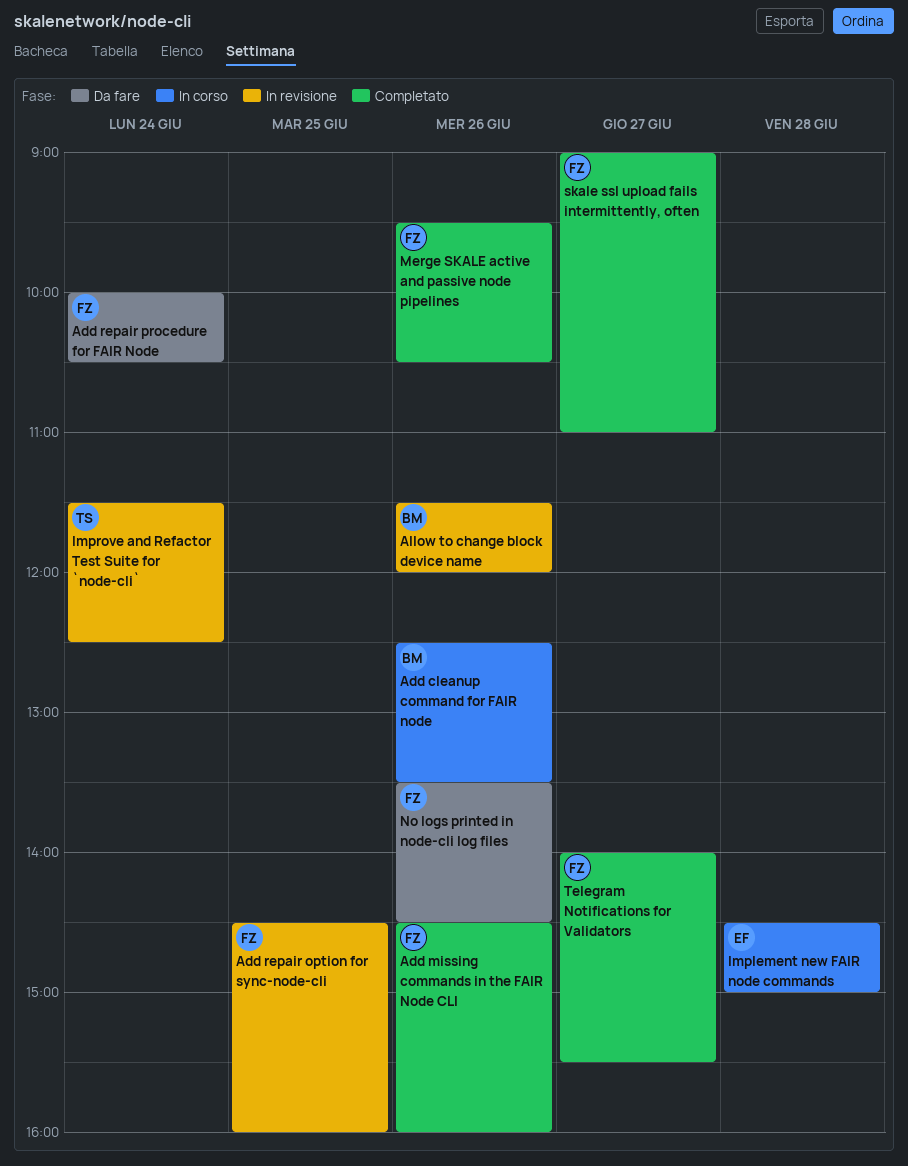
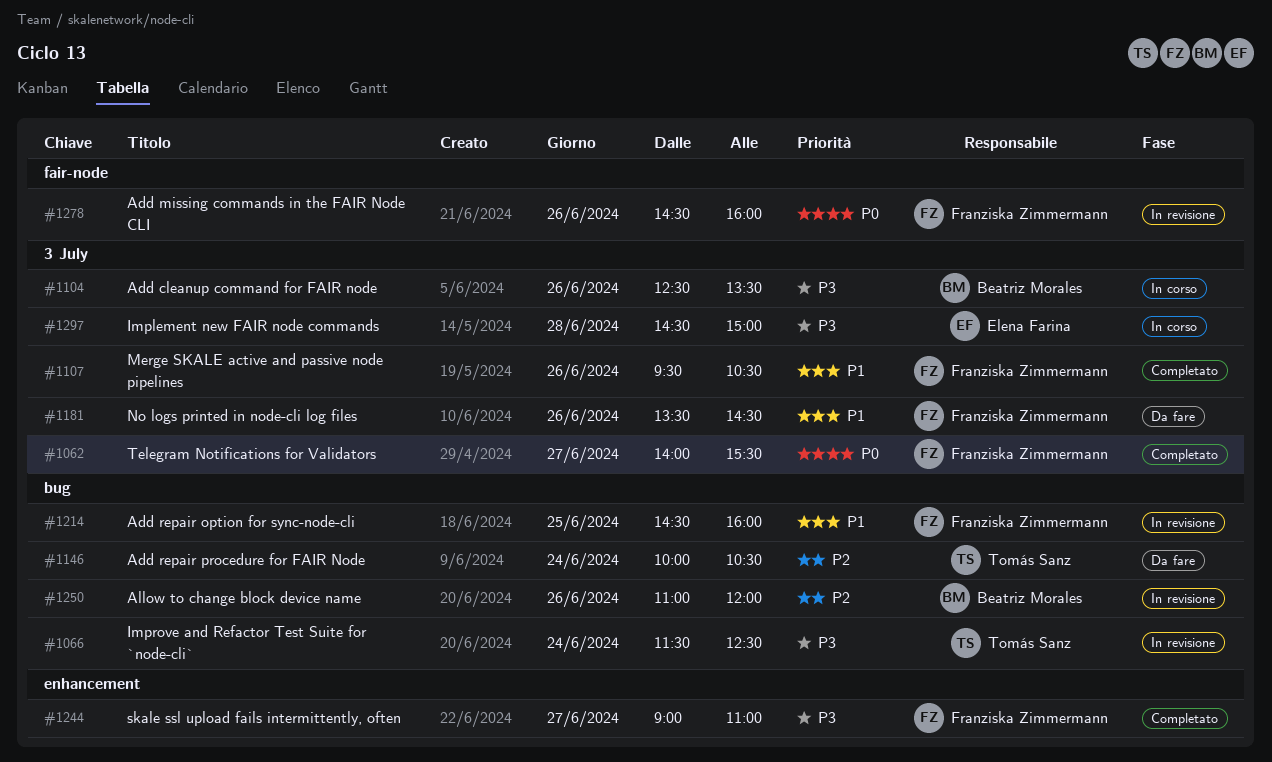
Add missing commands in the FAIR Node CLI, status: Completato -> In revisione
Add repair procedure for FAIR Node, owner: Franziska Zimmermann -> Tomás Sanz
Allow to change block device name, begins: 11:30 -> 11:00

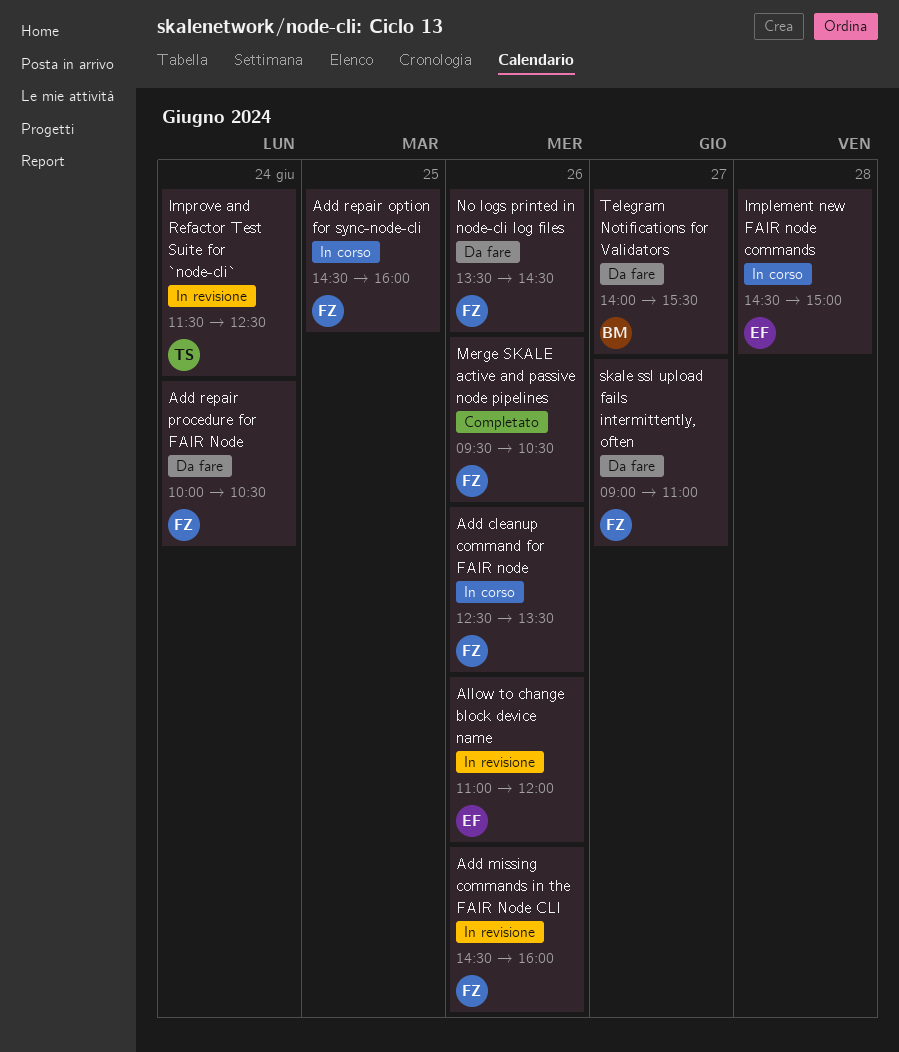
Add cleanup command for FAIR node, owner: Beatriz Morales -> Franziska Zimmermann
Add repair option for sync-node-cli, status: In revisione -> In corso
Add repair procedure for FAIR Node, owner: Tomás Sanz -> Franziska Zimmermann
Allow to change block device name, owner: Beatriz Morales -> Elena Farina
skale ssl upload fails intermittently, often, status: Completato -> Da fare
Telegram Notifications for Validators, status: Completato -> Da fare
Telegram Notifications for Validators, owner: Franziska Zimmermann -> Beatriz Morales

